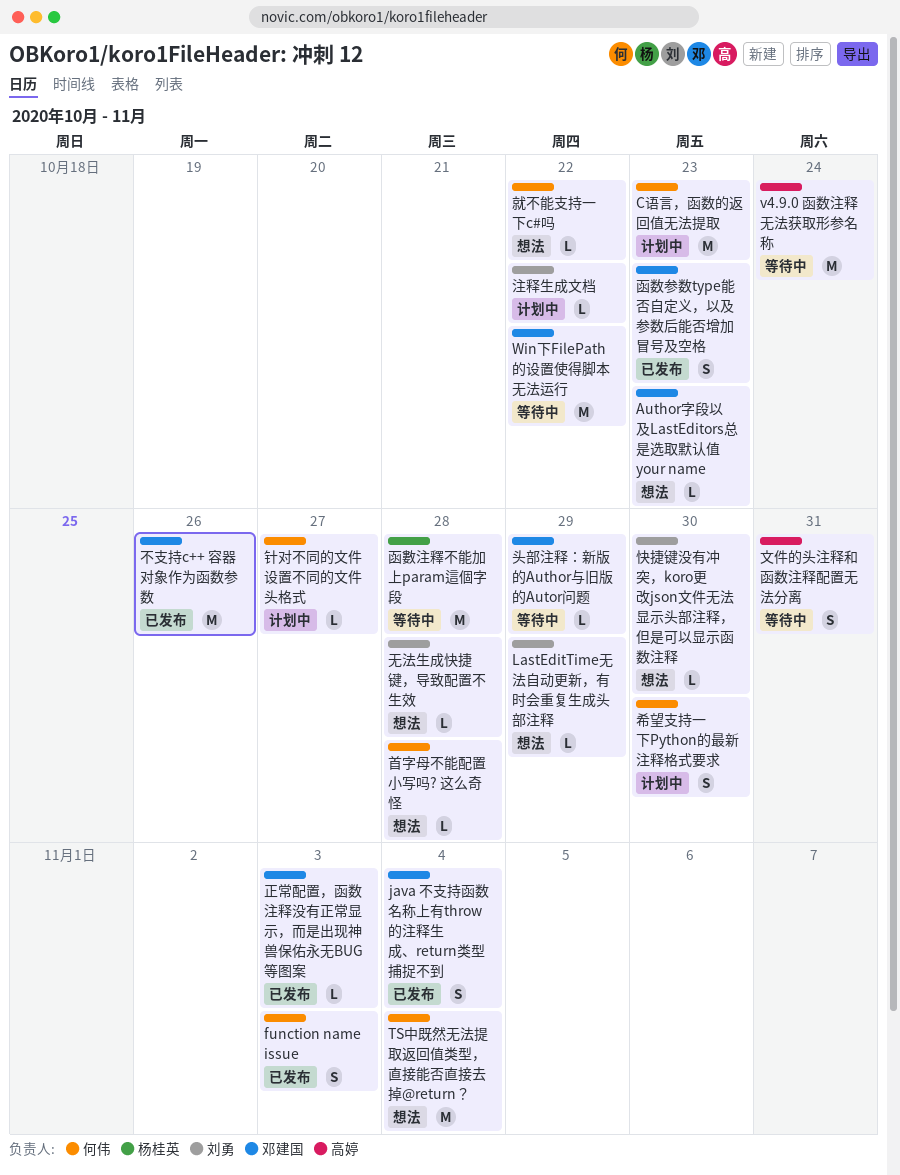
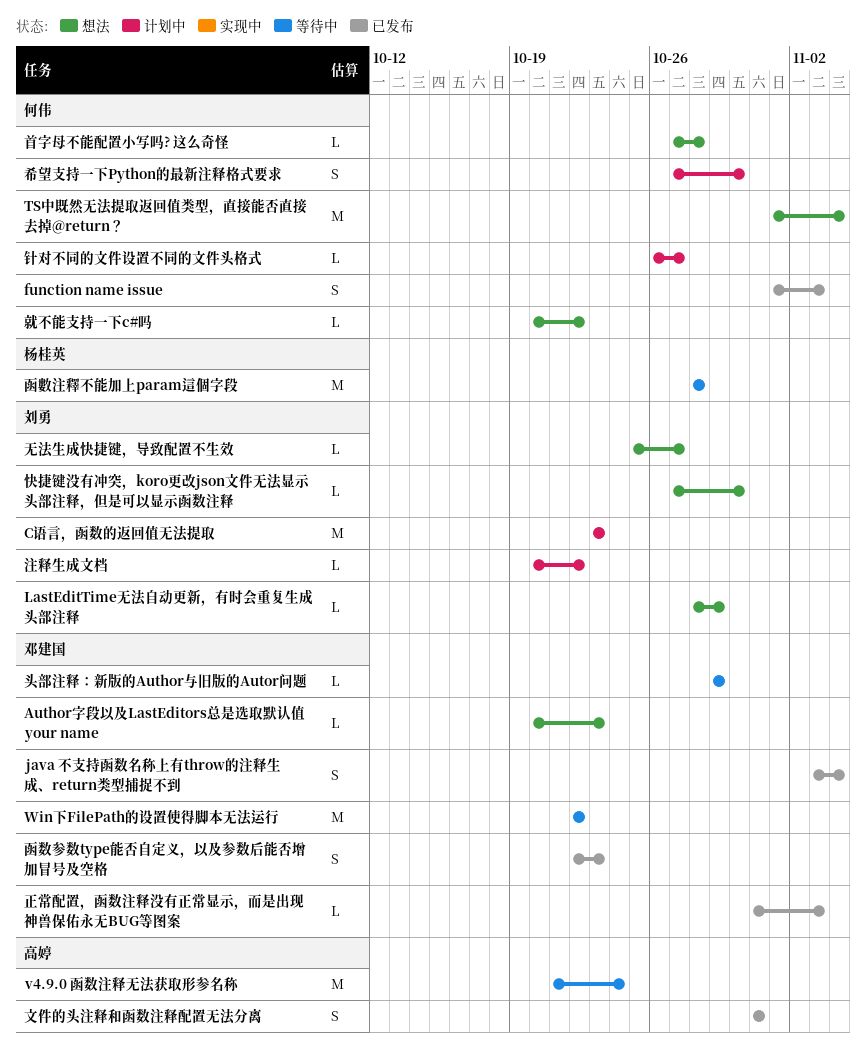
C语言，函数的返回值无法提取, owner: 何伟 -> 刘勇
不支持c++ 容器对象作为函数参数: present -> none
文件的头注释和函数注释配置无法分离, status: 等待中 -> 已发布
无法生成快捷键，导致配置不生效, due: Oct 28 -> Oct 27

